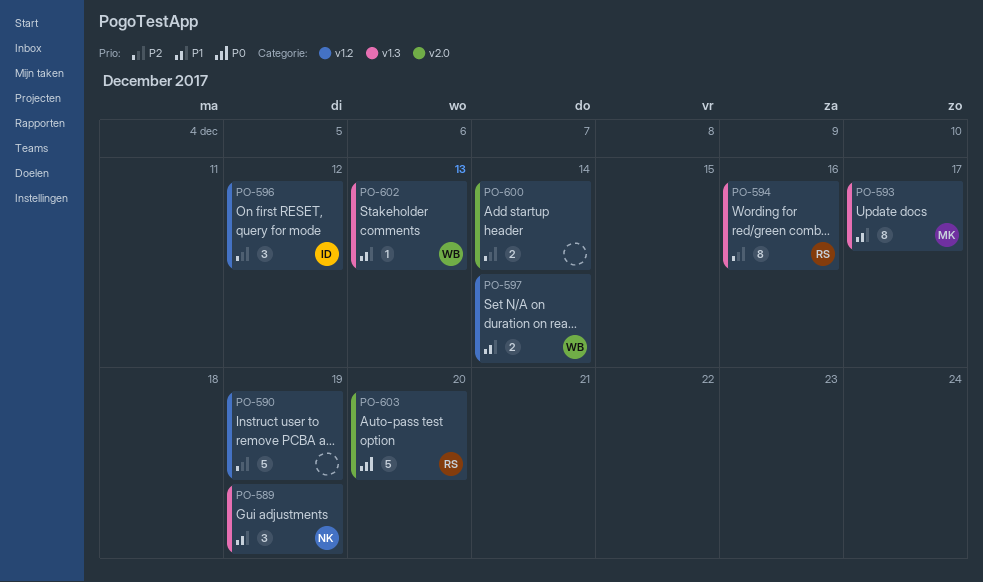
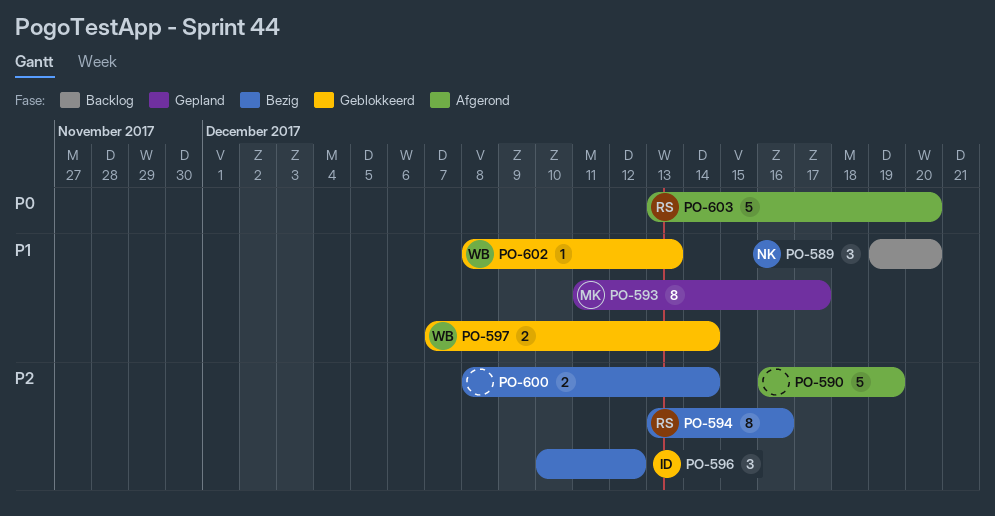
PO-589, due: Dec 19 -> Dec 20

